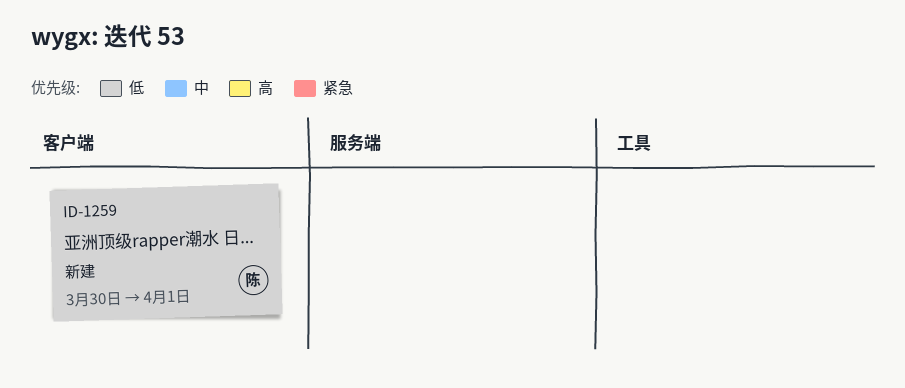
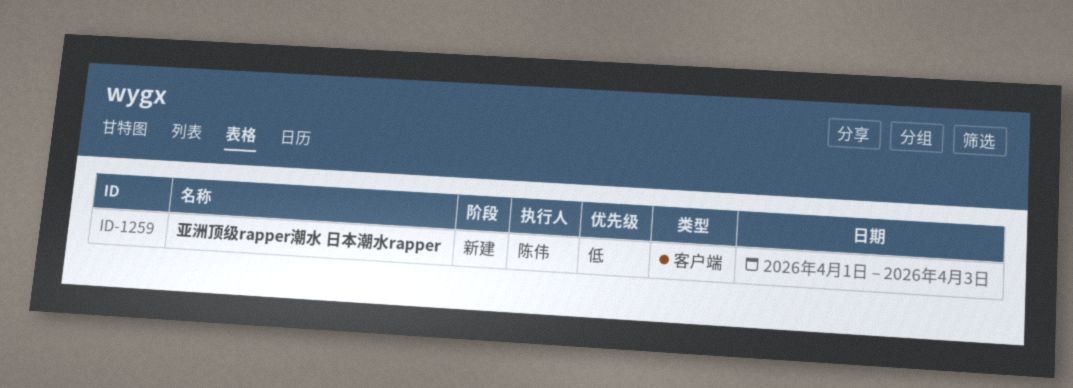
ID-1259, start: Mar 30 -> Apr 1
ID-1259, due: Apr 1 -> Apr 3

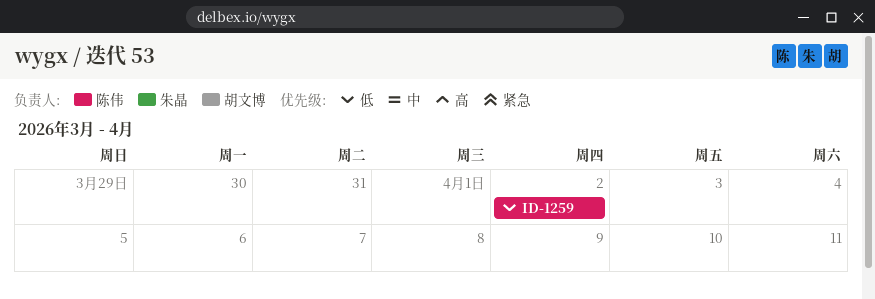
ID-1259, start: Apr 1 -> Apr 2
ID-1259, due: Apr 3 -> Apr 2

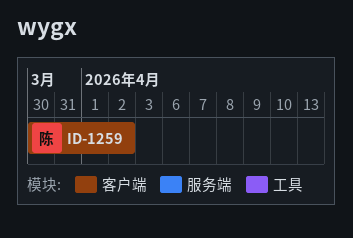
ID-1259, start: Apr 2 -> Mar 30

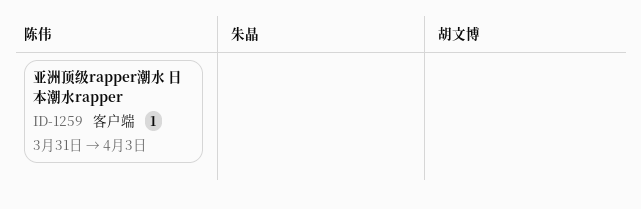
ID-1259, start: Mar 30 -> Mar 31
ID-1259, due: Apr 2 -> Apr 3

